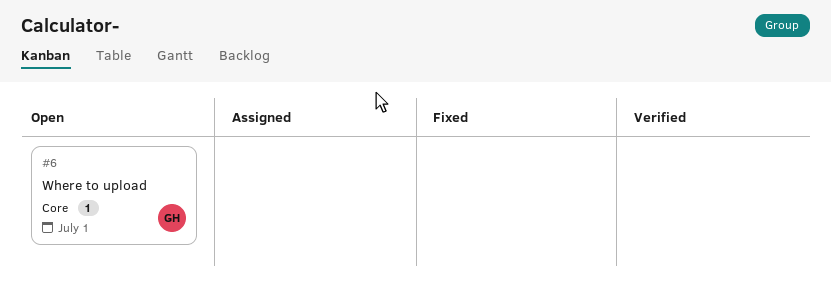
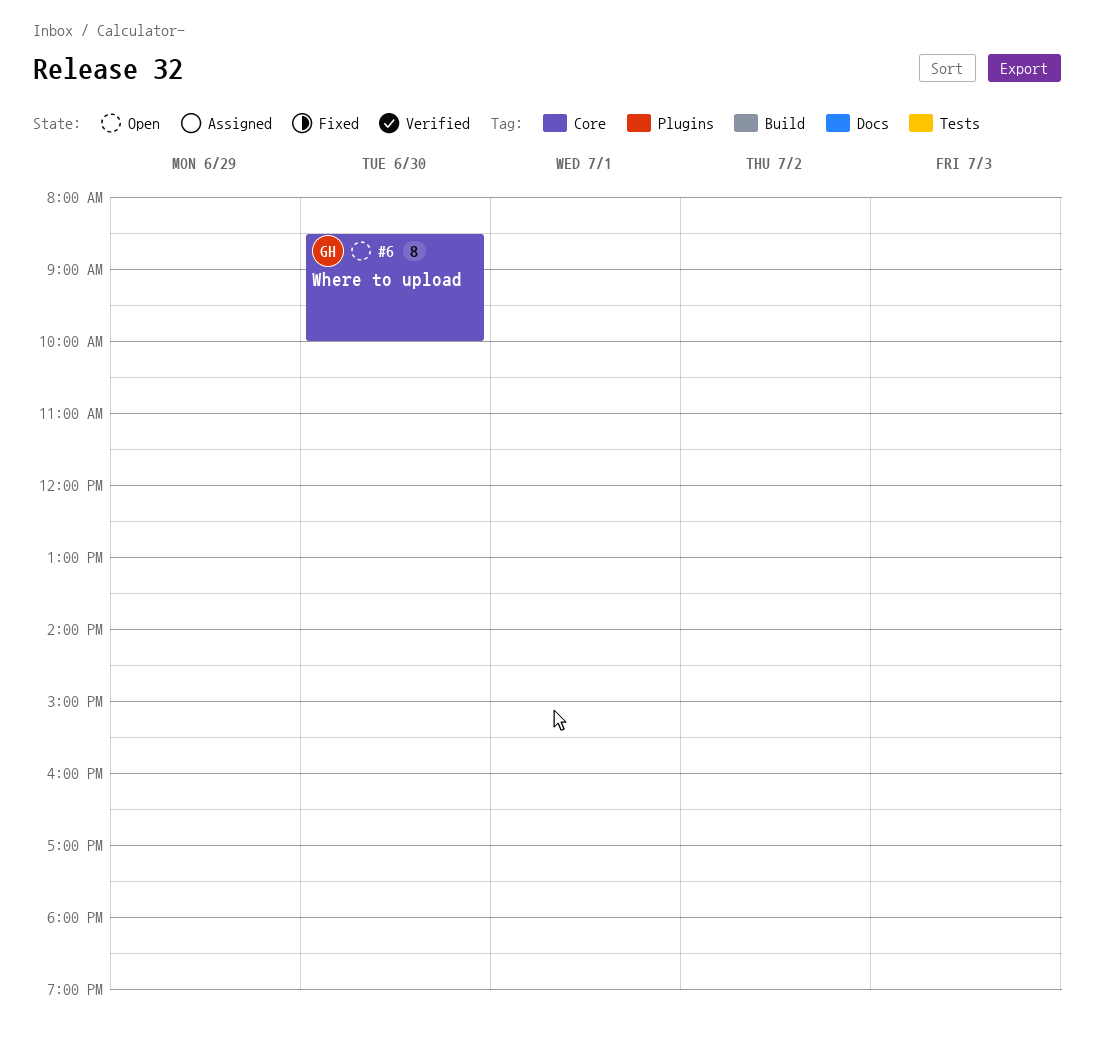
#6, estimate: 1 -> 8
#6, day: Jul 1 -> Jun 30

